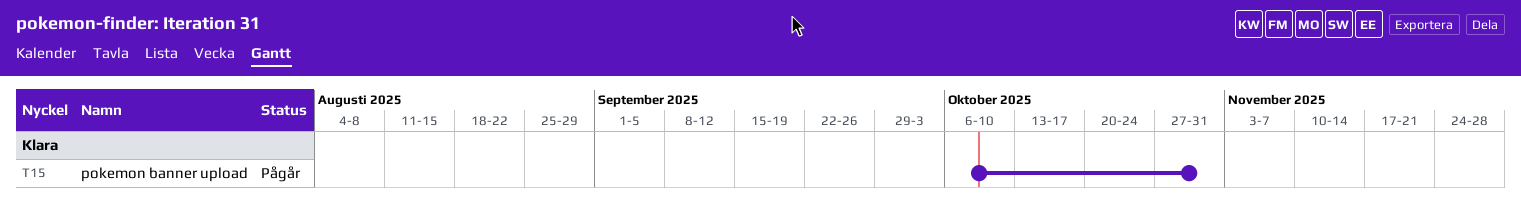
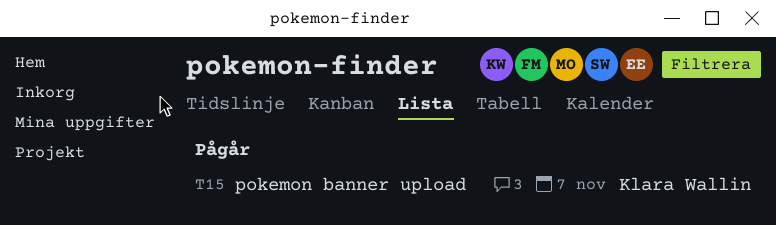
T15, due: Oct 31 -> Nov 7

